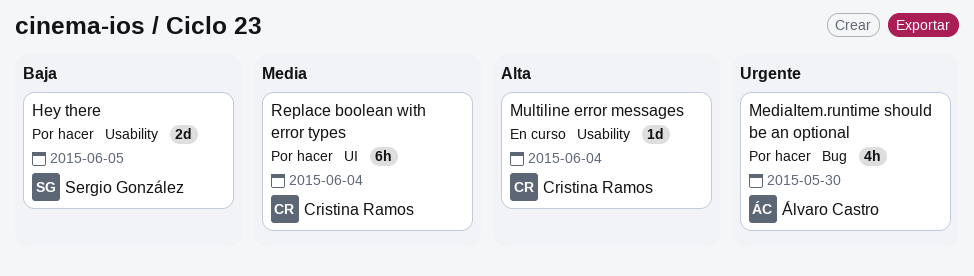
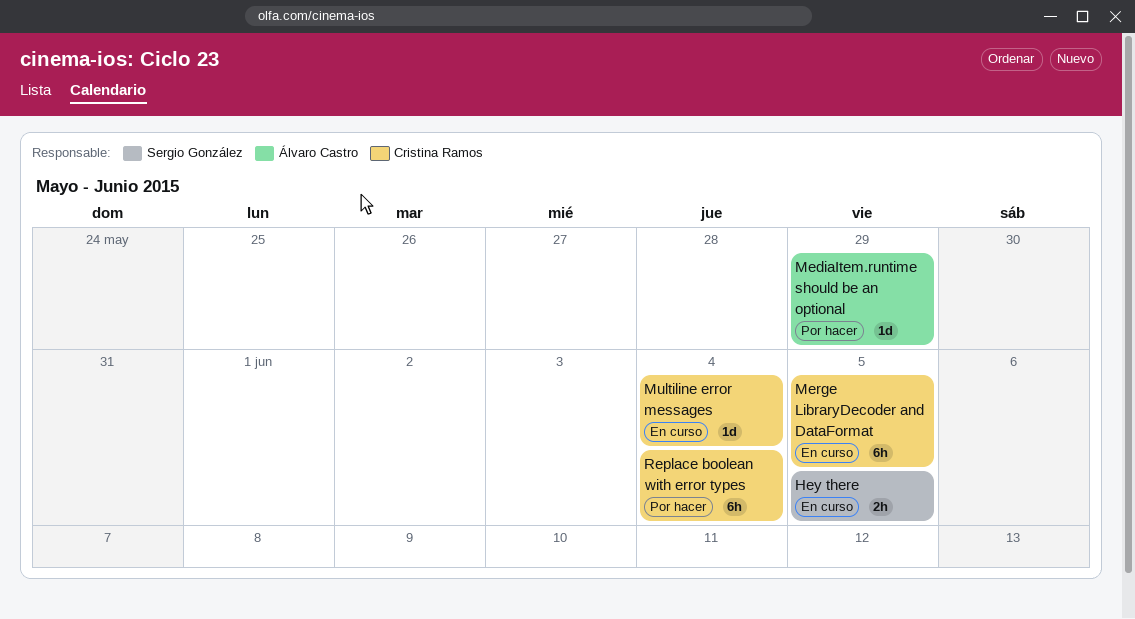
Hey there, status: Por hacer -> En curso
Hey there, estimate: 2d -> 2h
MediaItem.runtime should be an optional, estimate: 4h -> 1d
MediaItem.runtime should be an optional, due: May 30 -> May 29
Merge LibraryDecoder and DataFormat: none -> present

